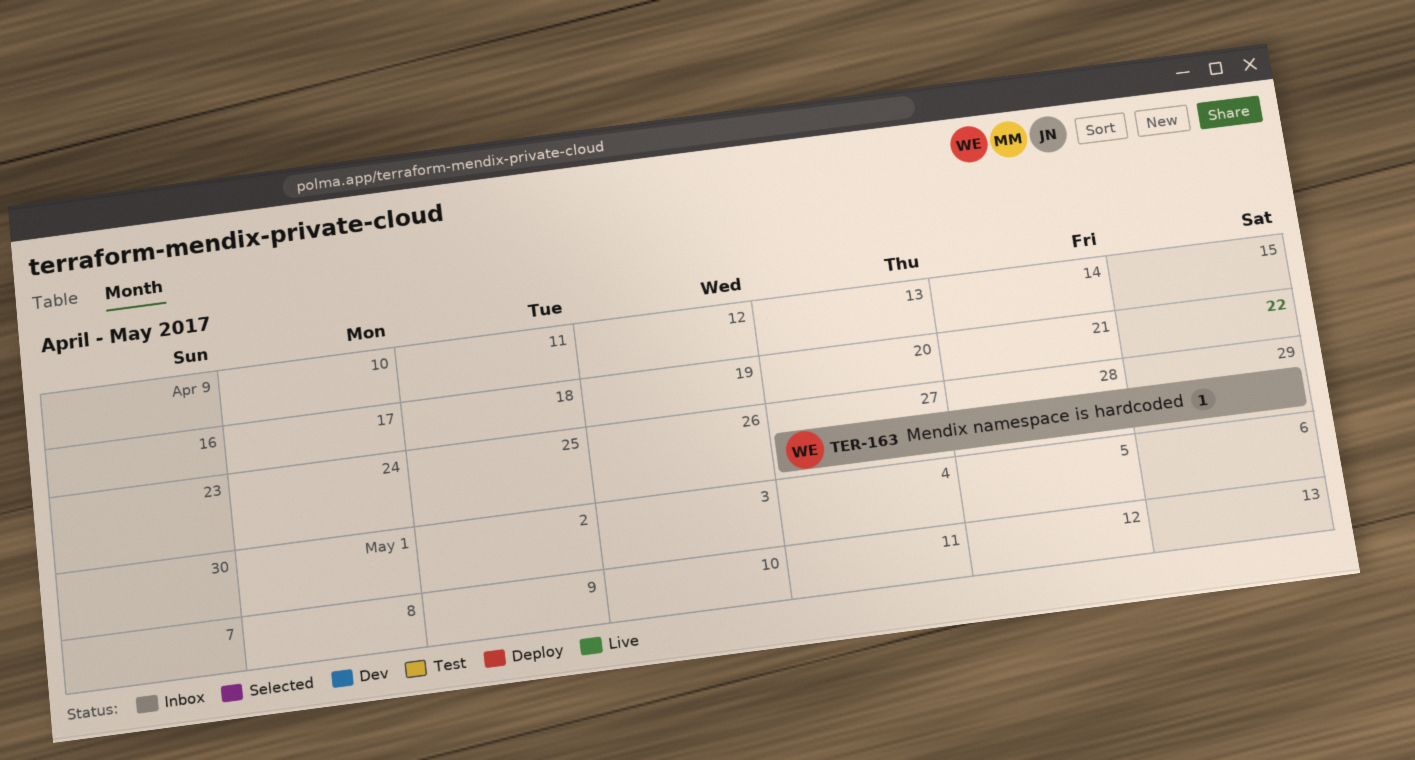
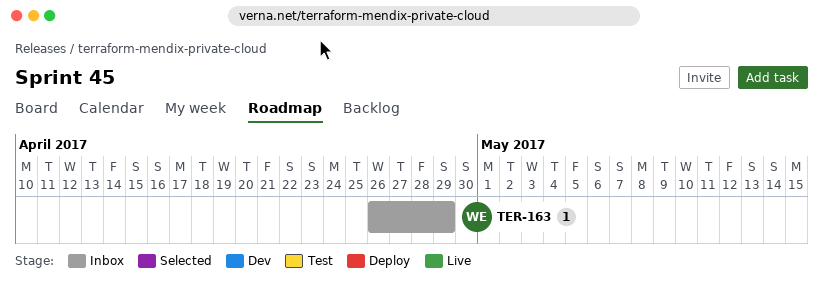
TER-163, start: Apr 27 -> Apr 26

